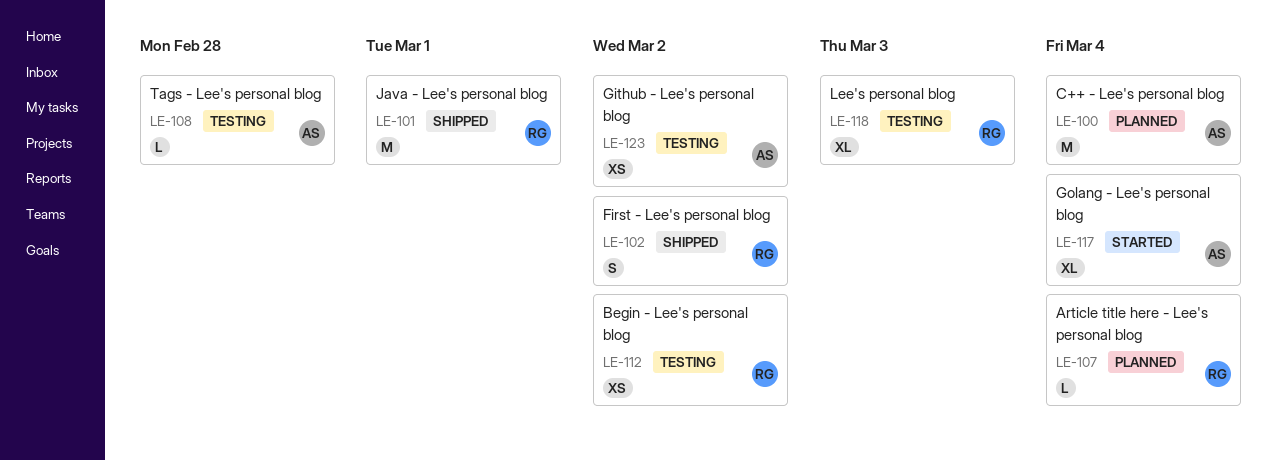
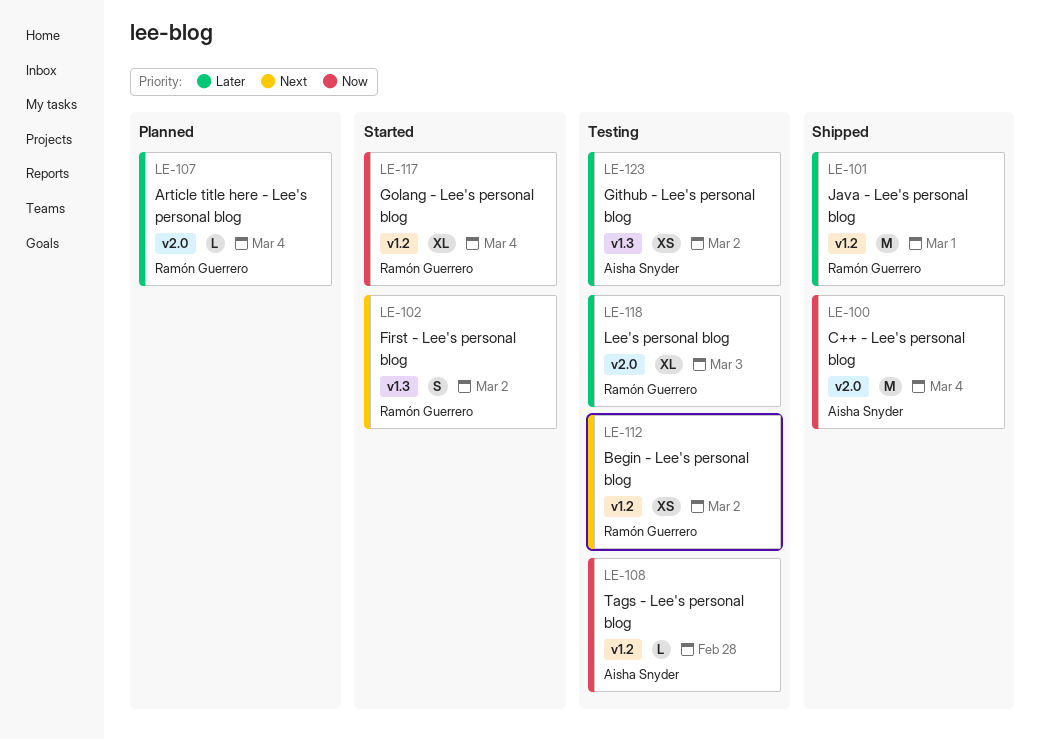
LE-100, status: Planned -> Shipped
LE-102, status: Shipped -> Started
LE-117, owner: Aisha Snyder -> Ramón Guerrero

